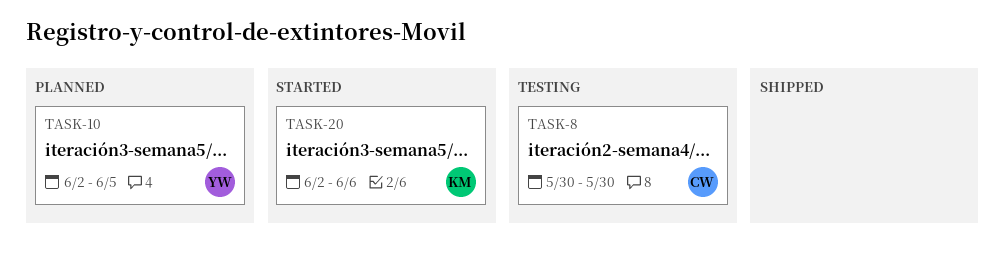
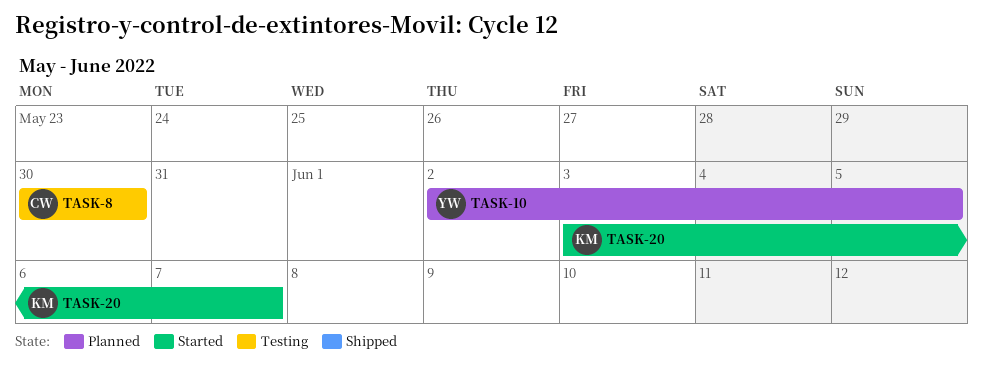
TASK-20, start: Jun 2 -> Jun 3
TASK-20, due: Jun 6 -> Jun 7

